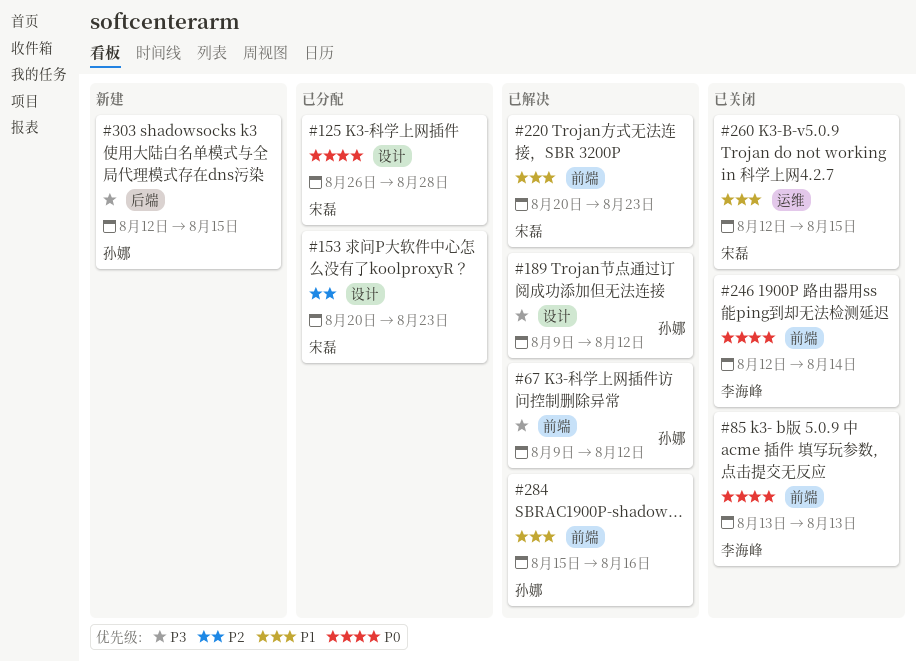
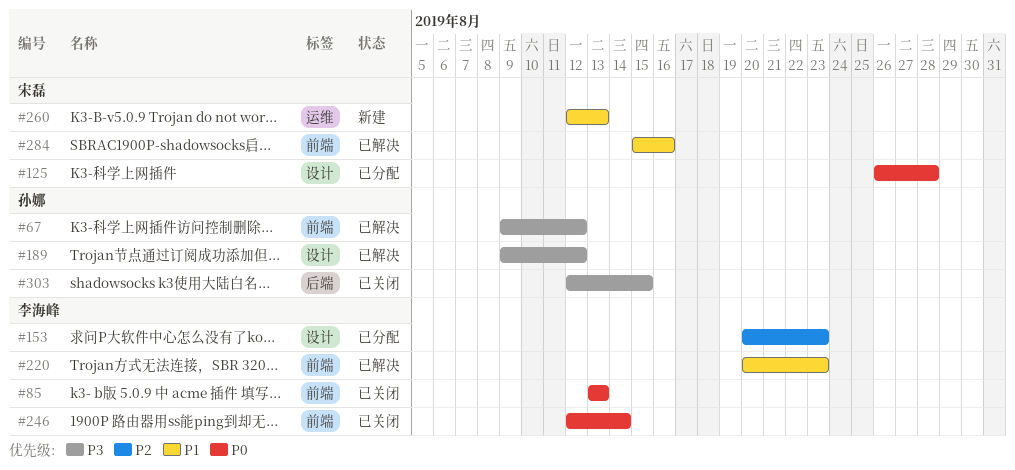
#153, owner: 宋磊 -> 李海峰
#220, owner: 宋磊 -> 李海峰
#260, status: 已关闭 -> 新建
#260, due: Aug 15 -> Aug 13
#284, owner: 孙娜 -> 宋磊
#303, status: 新建 -> 已关闭

